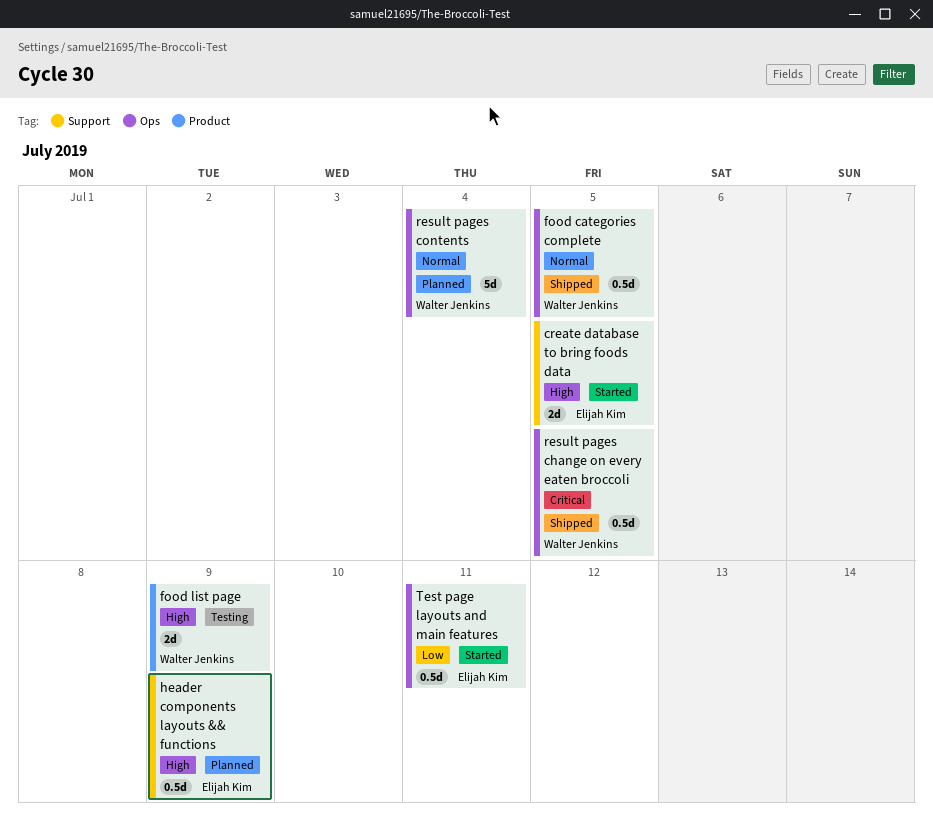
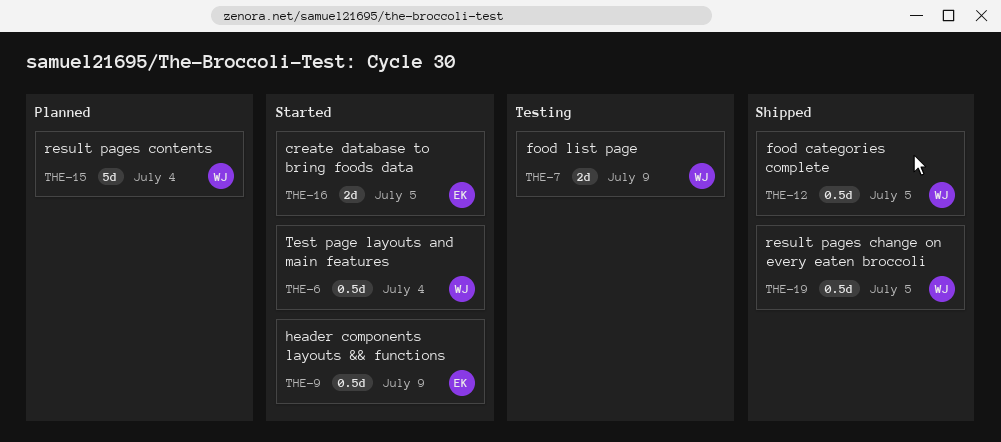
header components layouts && functions, status: Planned -> Started
Test page layouts and main features, owner: Elijah Kim -> Walter Jenkins
Test page layouts and main features, due: Jul 11 -> Jul 4

